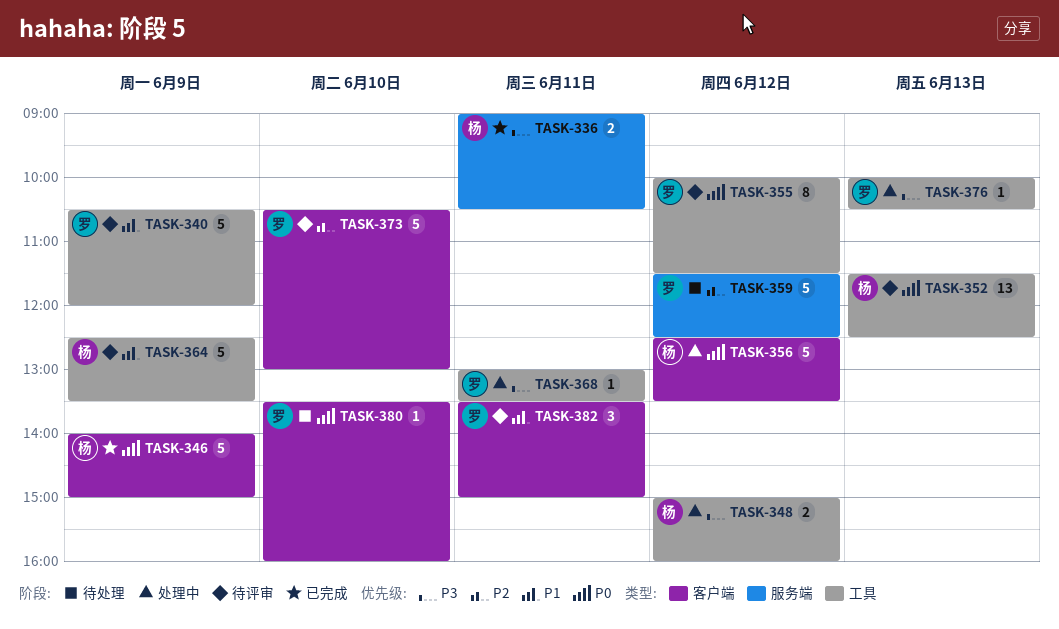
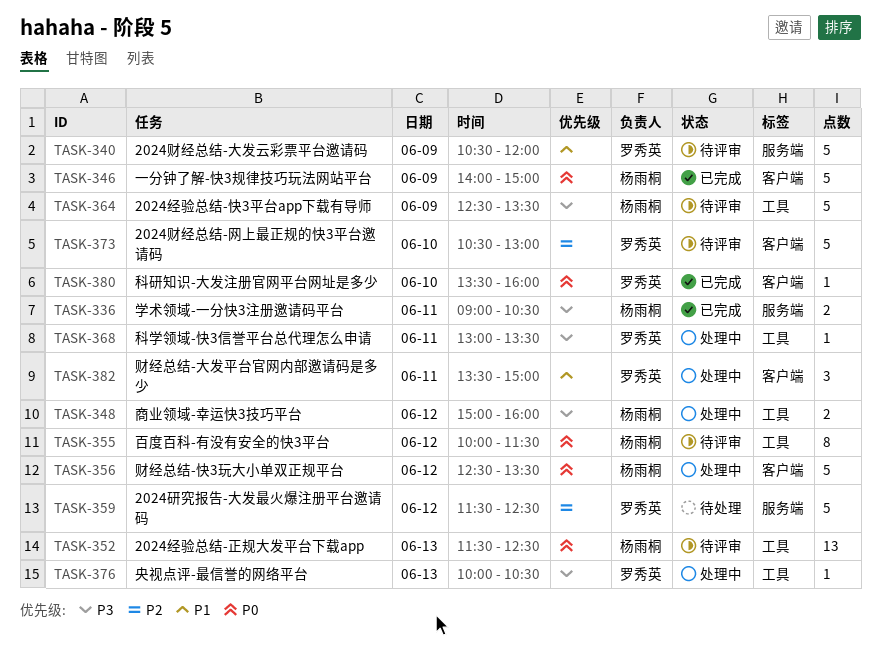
TASK-340, label: 工具 -> 服务端
TASK-355, owner: 罗秀英 -> 杨雨桐
TASK-364, priority: P1 -> P3
TASK-380, status: 待处理 -> 已完成
TASK-382, status: 待评审 -> 处理中

